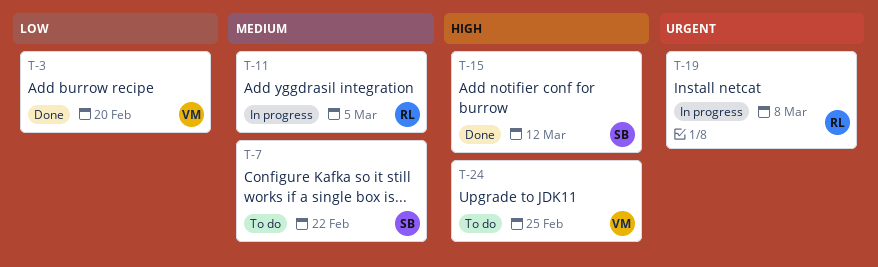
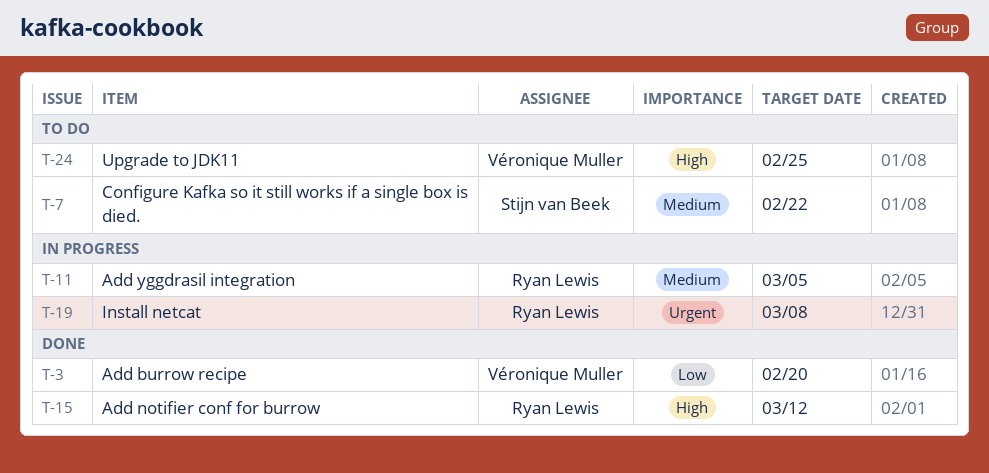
T-15, owner: Stijn van Beek -> Ryan Lewis

